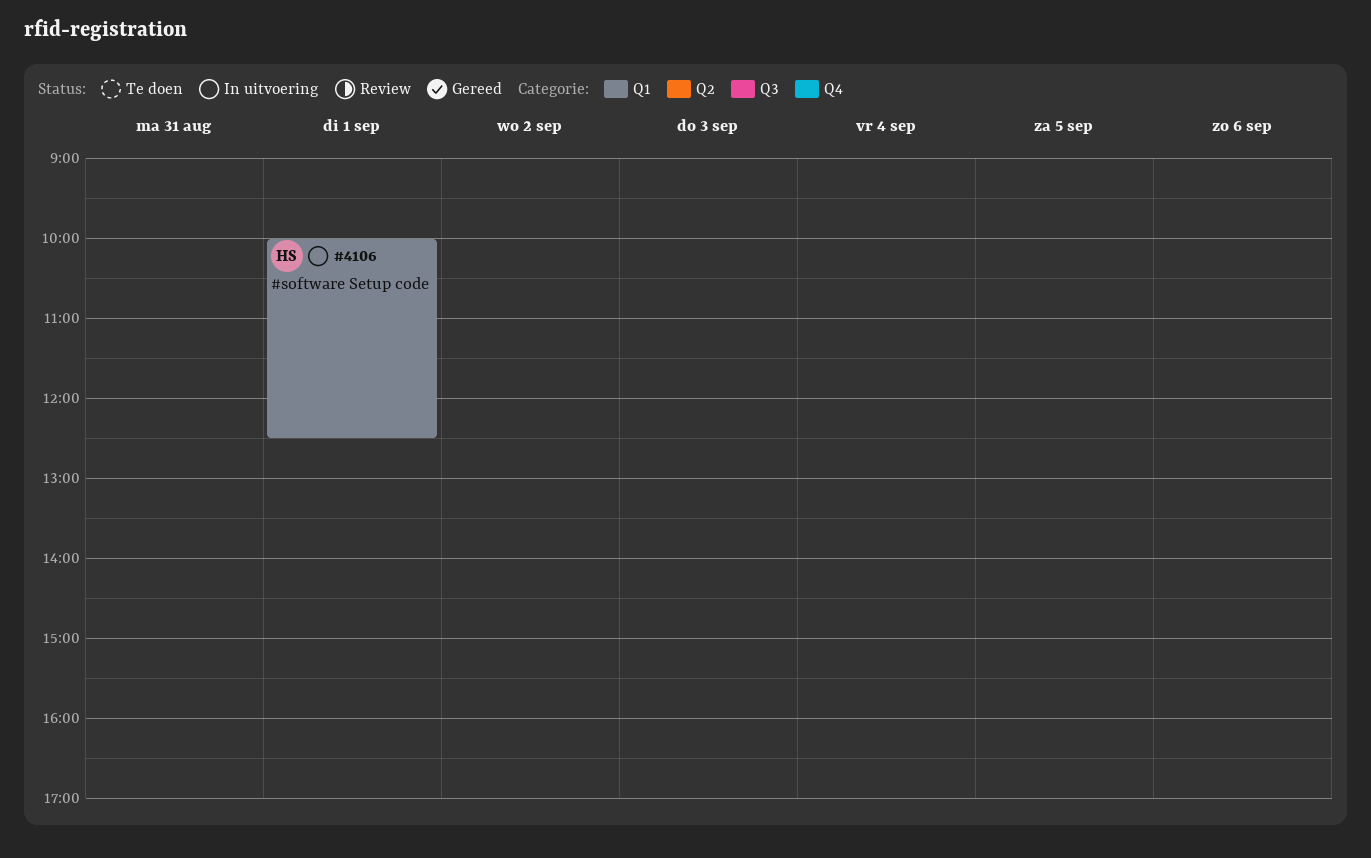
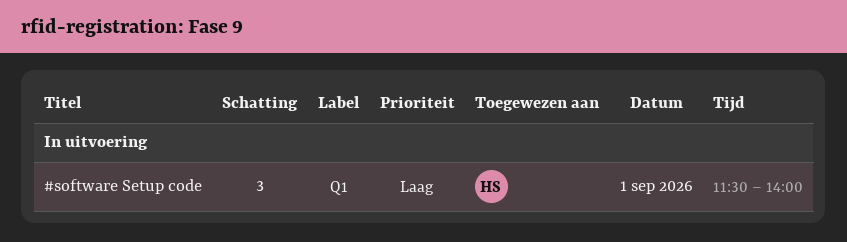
#software Setup code, begins: 10:00 -> 11:30
#software Setup code, ends: 12:30 -> 14:00

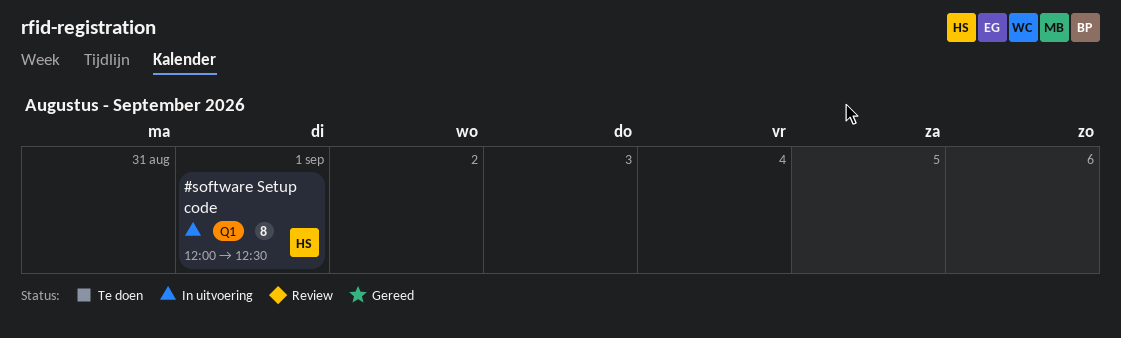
#software Setup code, estimate: 3 -> 8
#software Setup code, begins: 11:30 -> 12:00
#software Setup code, ends: 14:00 -> 12:30

